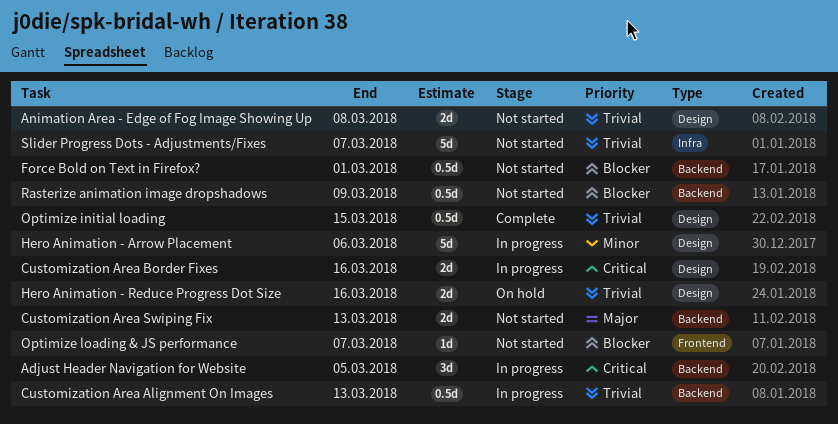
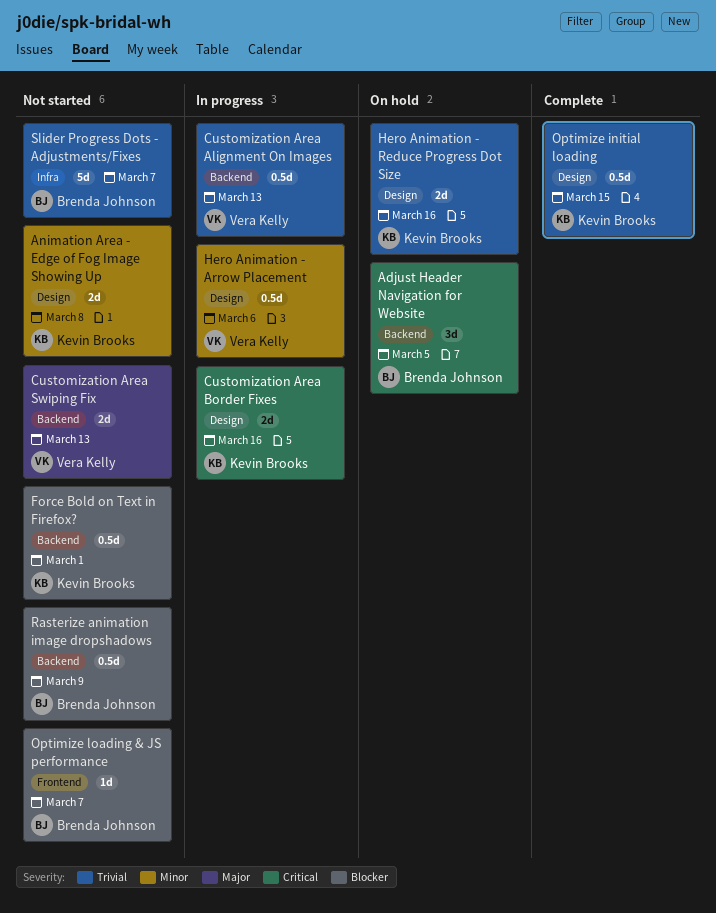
Adjust Header Navigation for Website, status: In progress -> On hold
Animation Area - Edge of Fog Image Showing Up, priority: Trivial -> Minor
Hero Animation - Arrow Placement, estimate: 5d -> 0.5d

